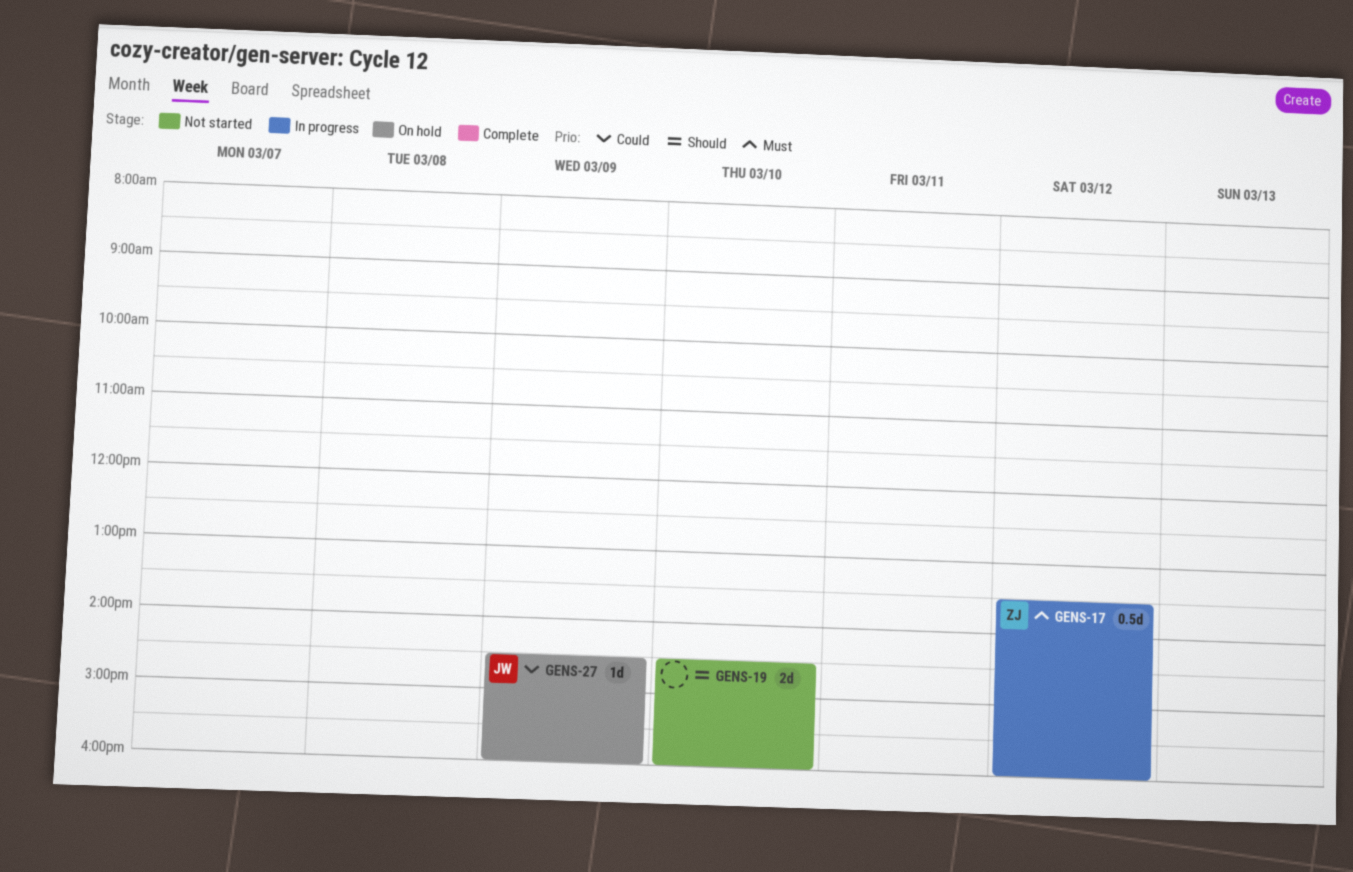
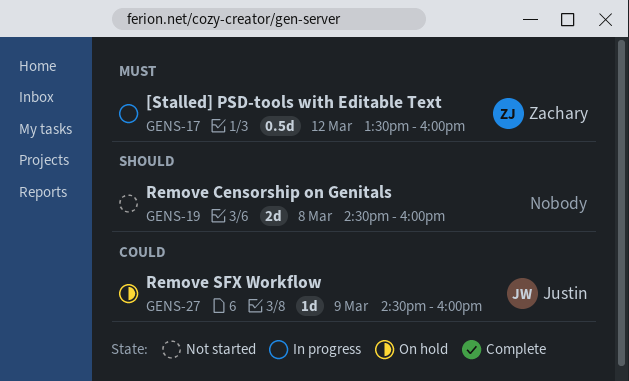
GENS-19, day: Mar 10 -> Mar 8

